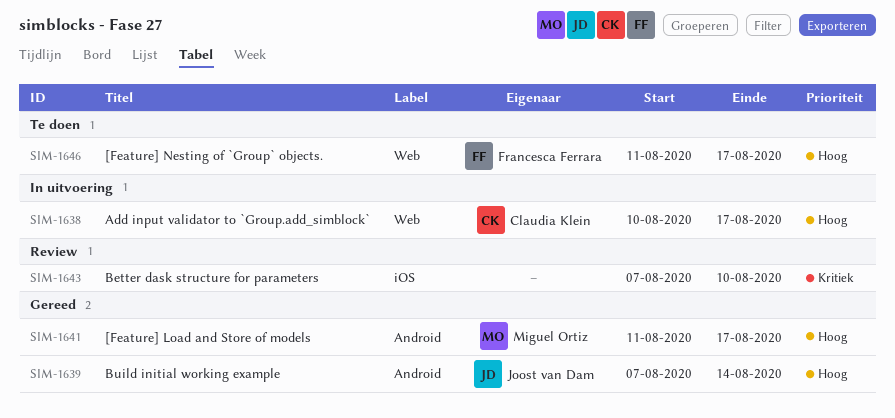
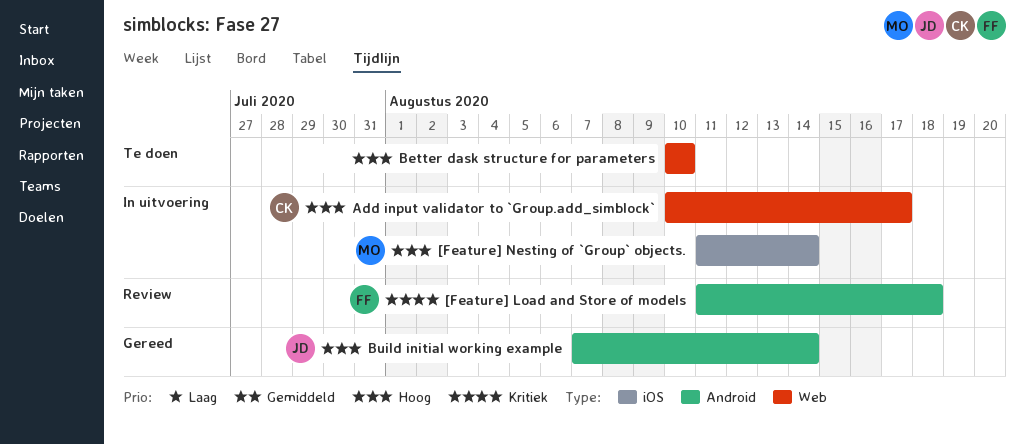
[Feature] Load and Store of models, status: Gereed -> Review
[Feature] Load and Store of models, owner: Miguel Ortiz -> Francesca Ferrara
[Feature] Load and Store of models, priority: Hoog -> Kritiek
[Feature] Load and Store of models, due: Aug 17 -> Aug 18
[Feature] Nesting of `Group` objects., status: Te doen -> In uitvoering
[Feature] Nesting of `Group` objects., owner: Francesca Ferrara -> Miguel Ortiz
[Feature] Nesting of `Group` objects., label: Web -> iOS
[Feature] Nesting of `Group` objects., due: Aug 17 -> Aug 14
Better dask structure for parameters, status: Review -> Te doen
Better dask structure for parameters, priority: Kritiek -> Hoog
Better dask structure for parameters, label: iOS -> Web
Better dask structure for parameters, start: Aug 7 -> Aug 10

